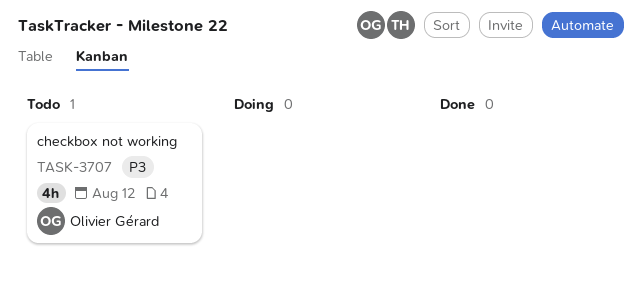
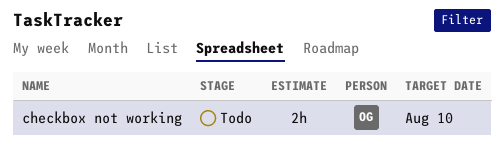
checkbox not working, estimate: 4h -> 2h
checkbox not working, due: Aug 12 -> Aug 10

